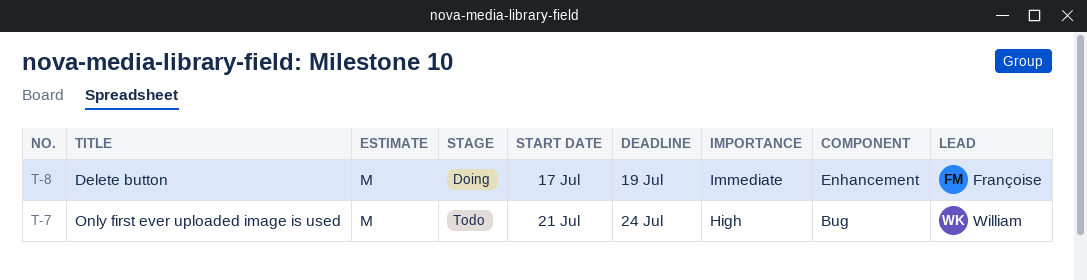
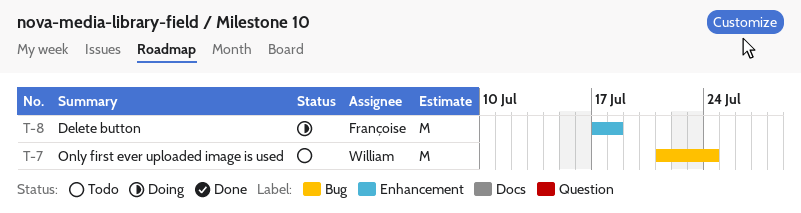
T-8, due: Jul 19 -> Jul 18

